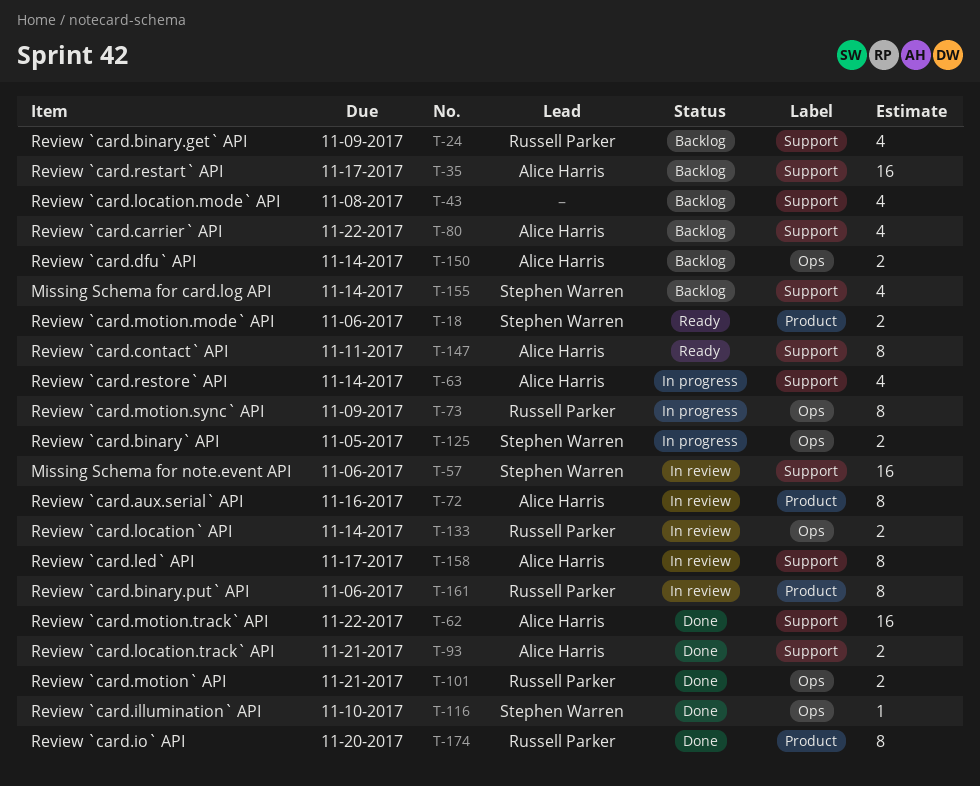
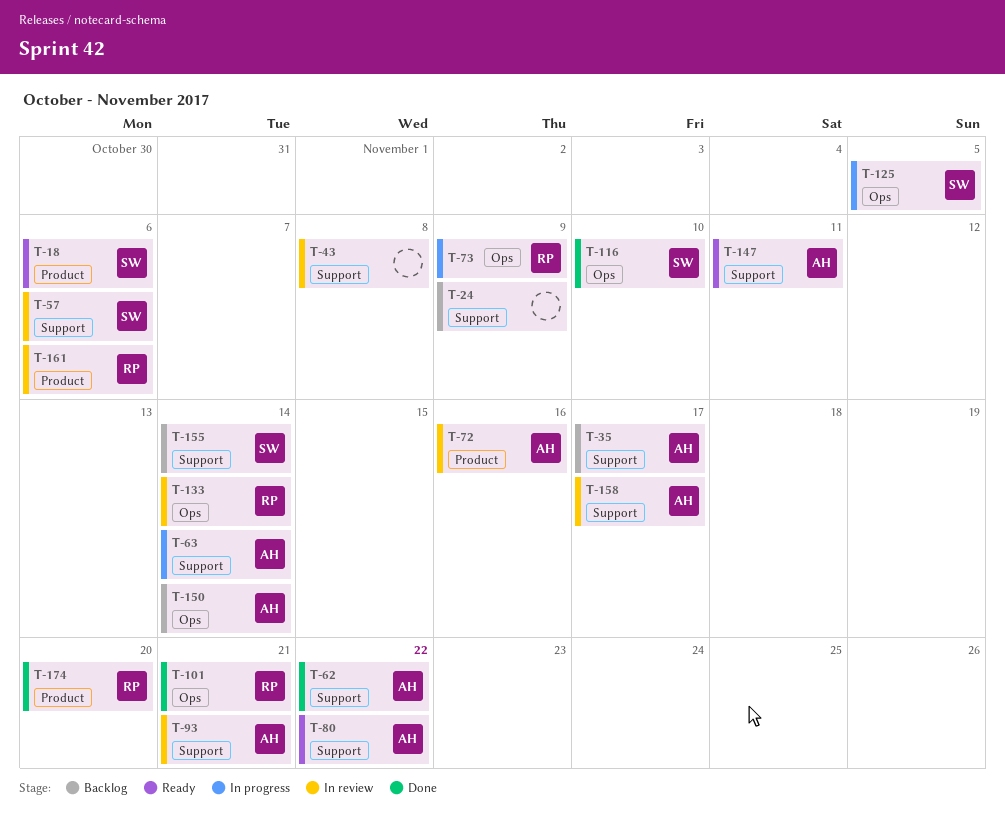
T-24, owner: Russell Parker -> none
T-43, status: Backlog -> In review
T-80, status: Backlog -> Ready
T-93, status: Done -> In review

